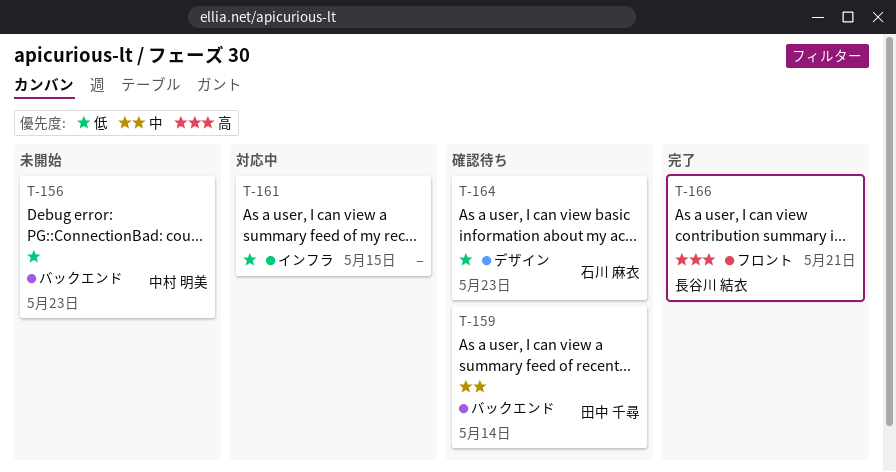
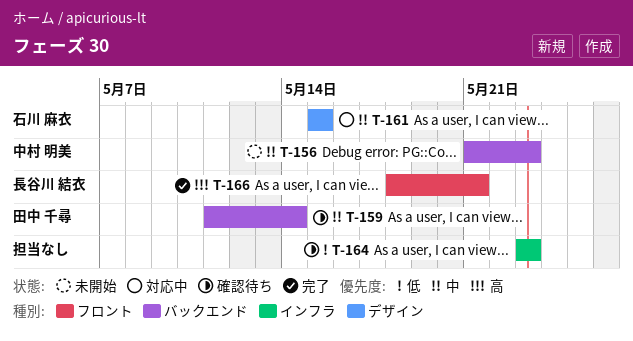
T-156, priority: 低 -> 中
T-161, owner: none -> 石川 麻衣
T-161, priority: 低 -> 中
T-161, label: インフラ -> デザイン
T-164, owner: 石川 麻衣 -> none
T-164, label: デザイン -> インフラ

